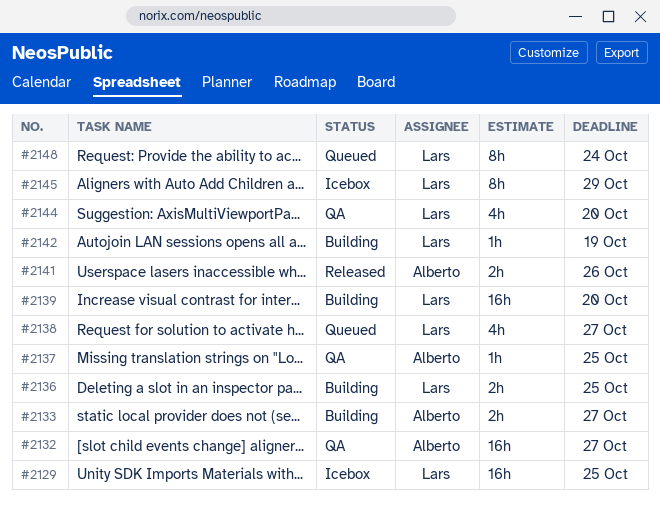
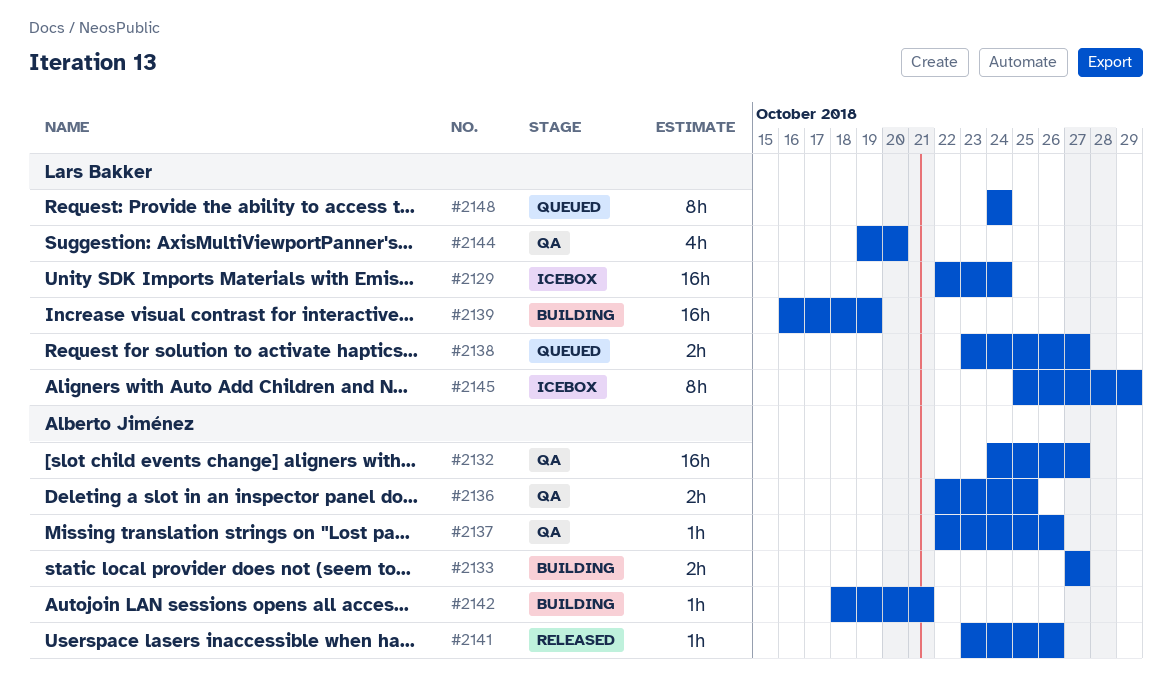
#2129, due: Oct 25 -> Oct 24
#2136, status: Building -> QA
#2136, owner: Lars Bakker -> Alberto Jiménez
#2137, due: Oct 25 -> Oct 26
#2138, estimate: 4h -> 2h
#2139, due: Oct 20 -> Oct 19
#2141, estimate: 2h -> 1h
#2142, owner: Lars Bakker -> Alberto Jiménez
#2142, due: Oct 19 -> Oct 21

